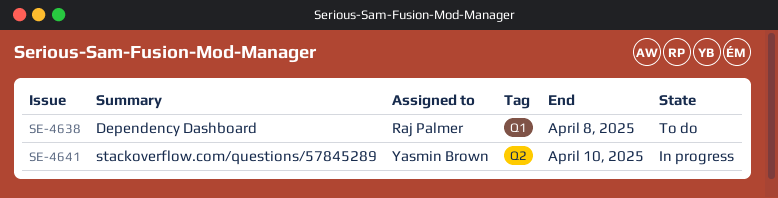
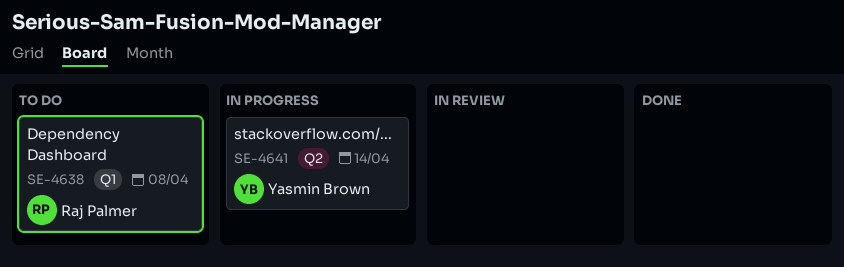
SE-4641, due: Apr 10 -> Apr 14

